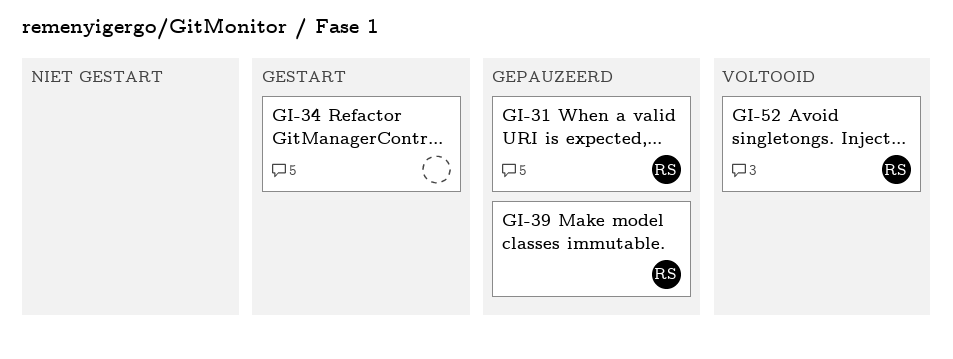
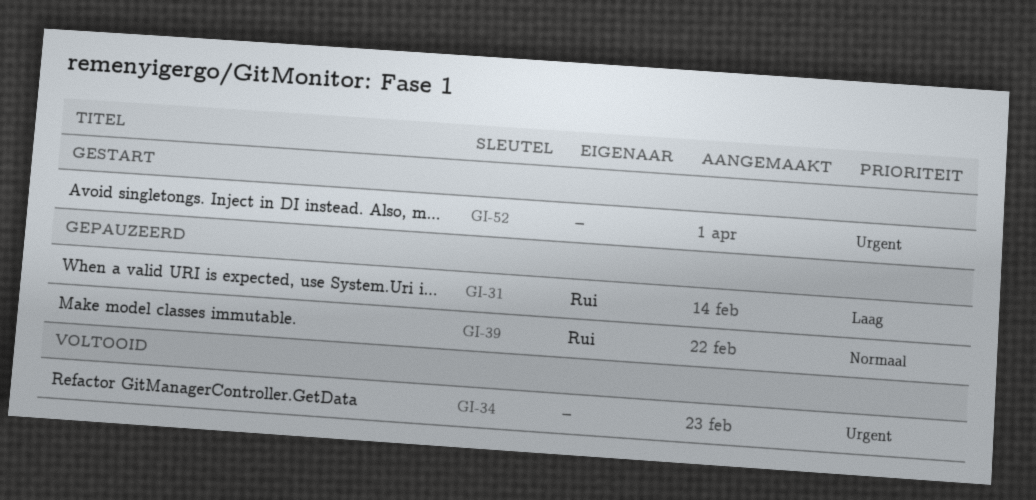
GI-34, status: Gestart -> Voltooid
GI-52, status: Voltooid -> Gestart
GI-52, owner: Rui -> none

